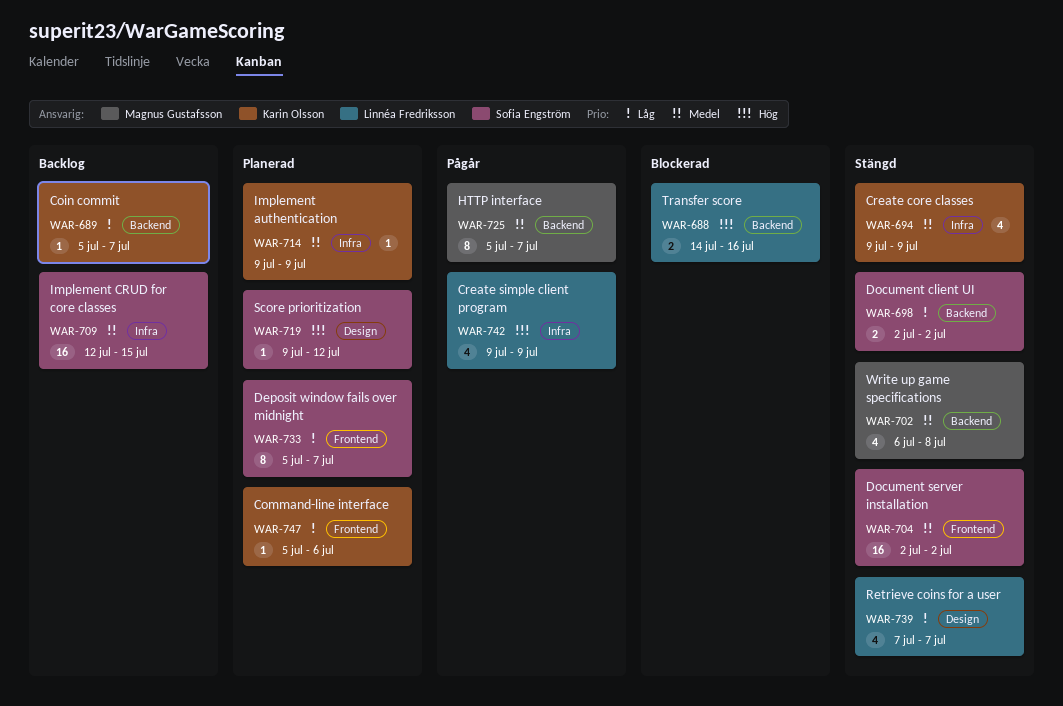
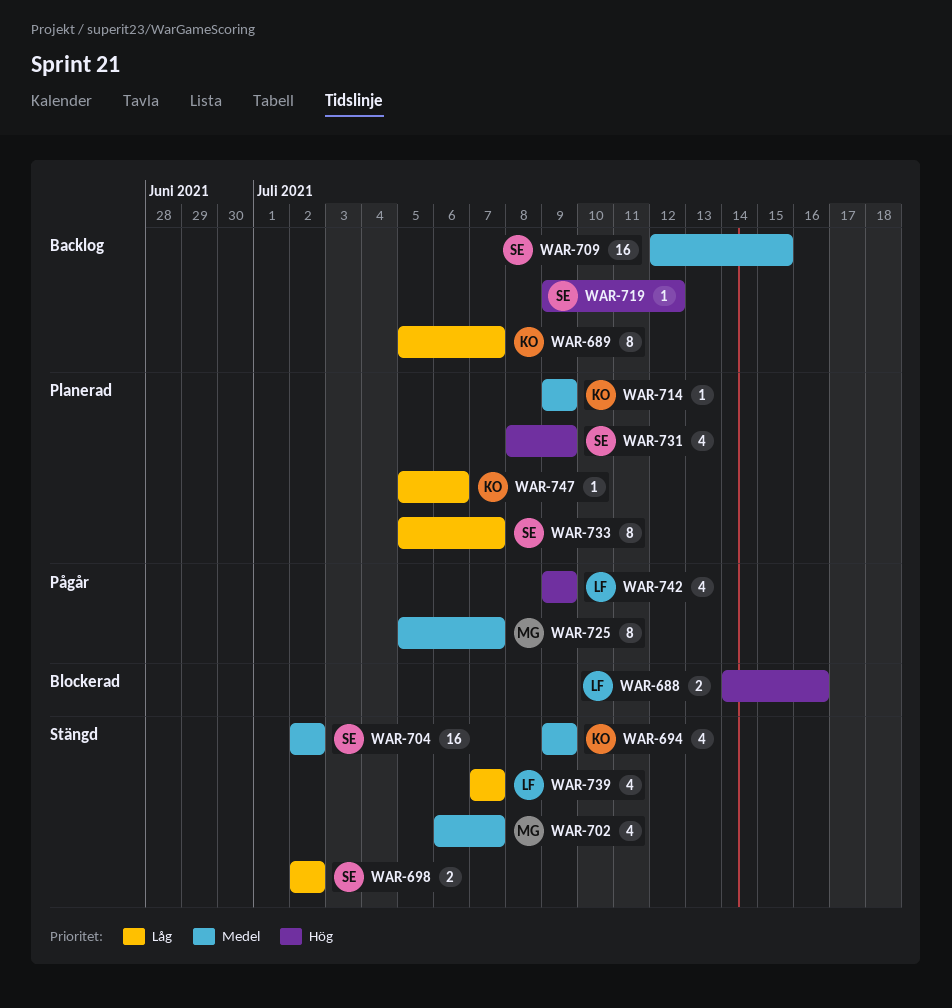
WAR-689, estimate: 1 -> 8
WAR-702, due: Jul 8 -> Jul 7
WAR-719, status: Planerad -> Backlog
WAR-731: none -> present

